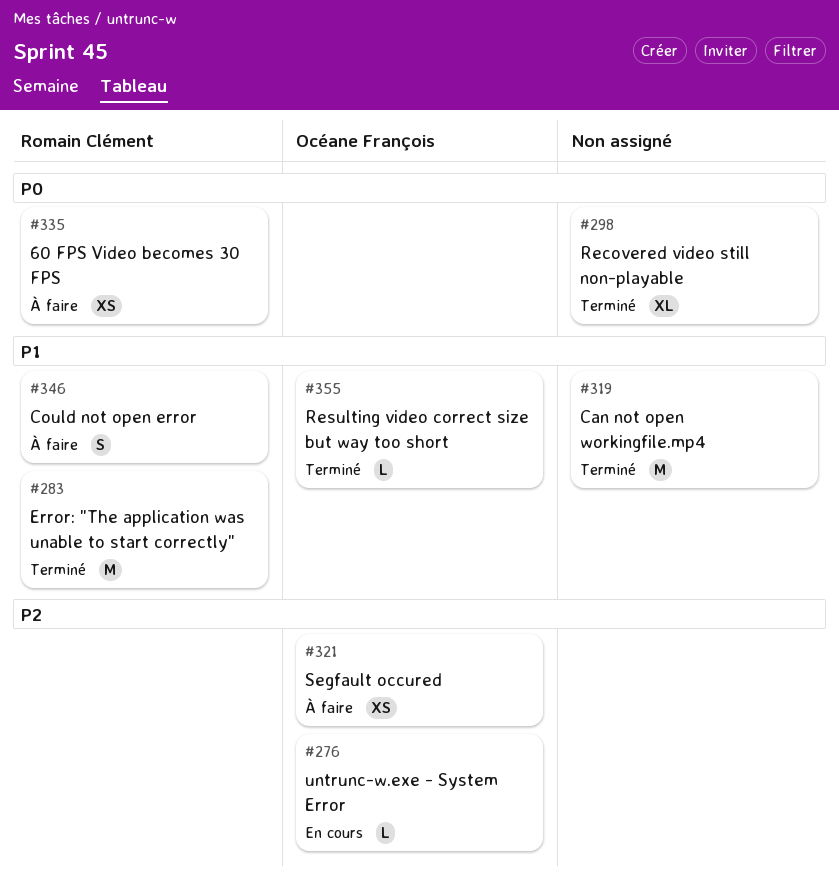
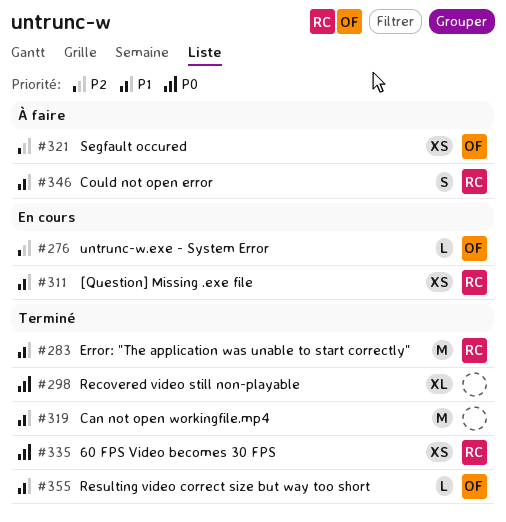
#311: none -> present
#335, status: À faire -> Terminé

